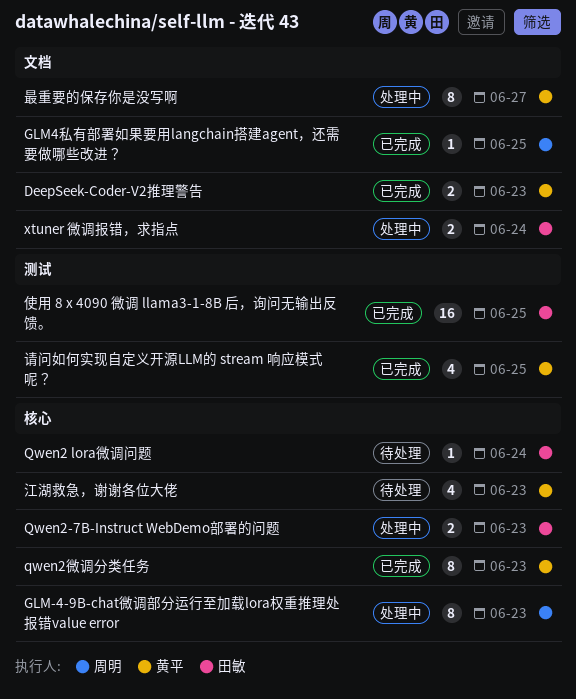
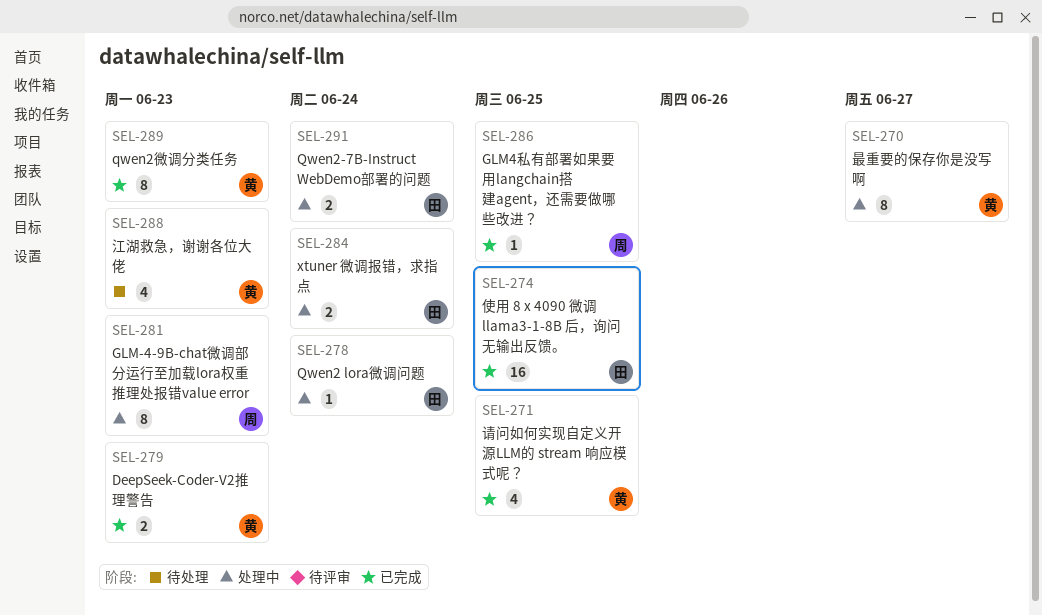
Qwen2 lora微调问题, status: 待处理 -> 处理中
Qwen2-7B-Instruct WebDemo部署的问题, due: Jun 23 -> Jun 24

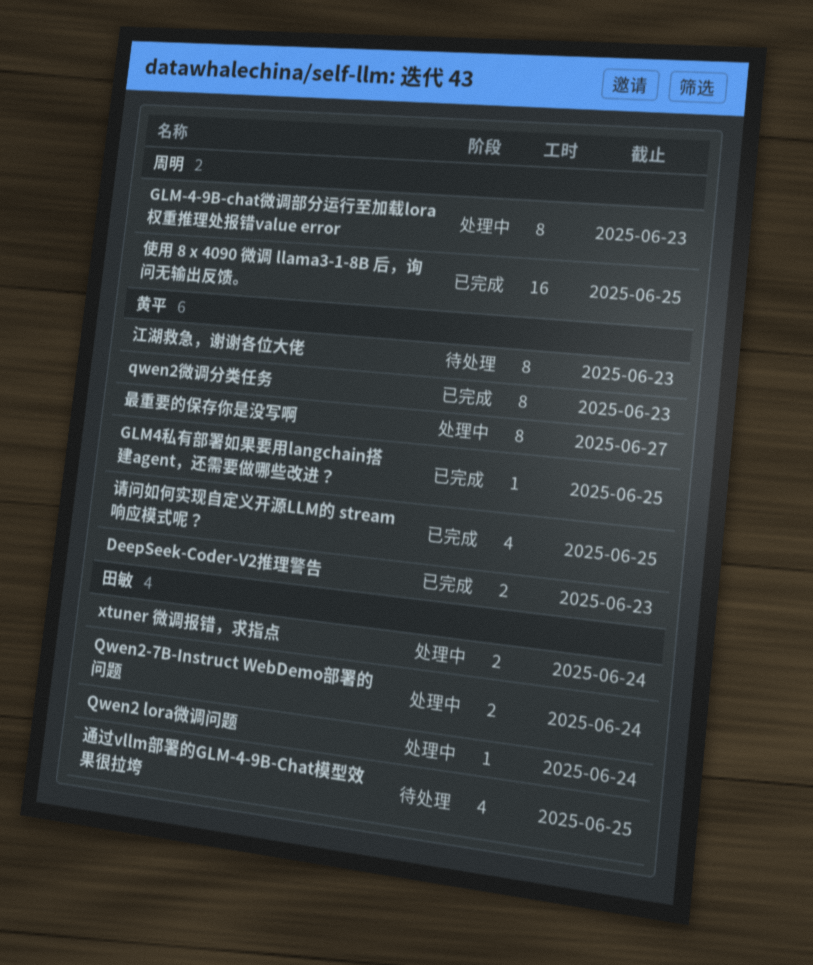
GLM4私有部署如果要用langchain搭建agent，还需要做哪些改进？, owner: 周明 -> 黄平
使用 8 x 4090 微调 llama3-1-8B 后，询问无输出反馈。, owner: 田敏 -> 周明
江湖救急，谢谢各位大佬, estimate: 4 -> 8
通过vllm部署的GLM-4-9B-Chat模型效果很拉垮: none -> present

